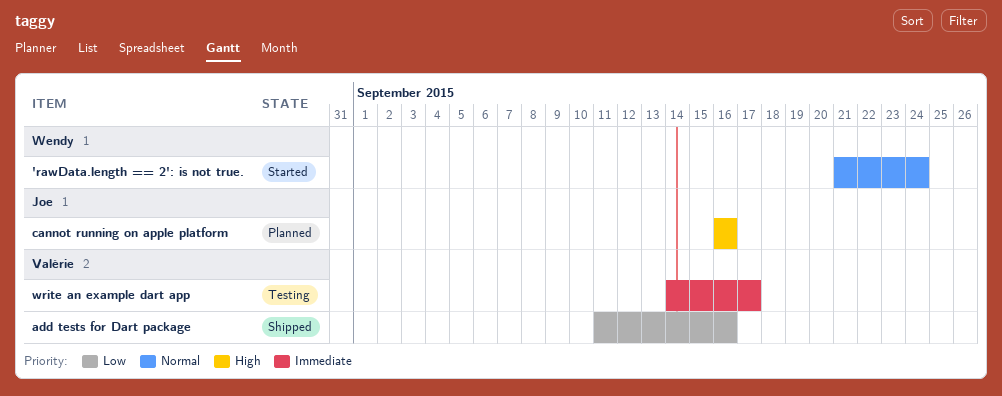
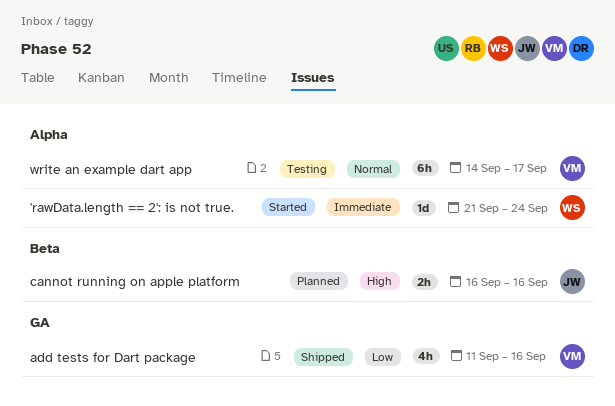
'rawData.length == 2': is not true., priority: Normal -> Immediate
write an example dart app, priority: Immediate -> Normal

